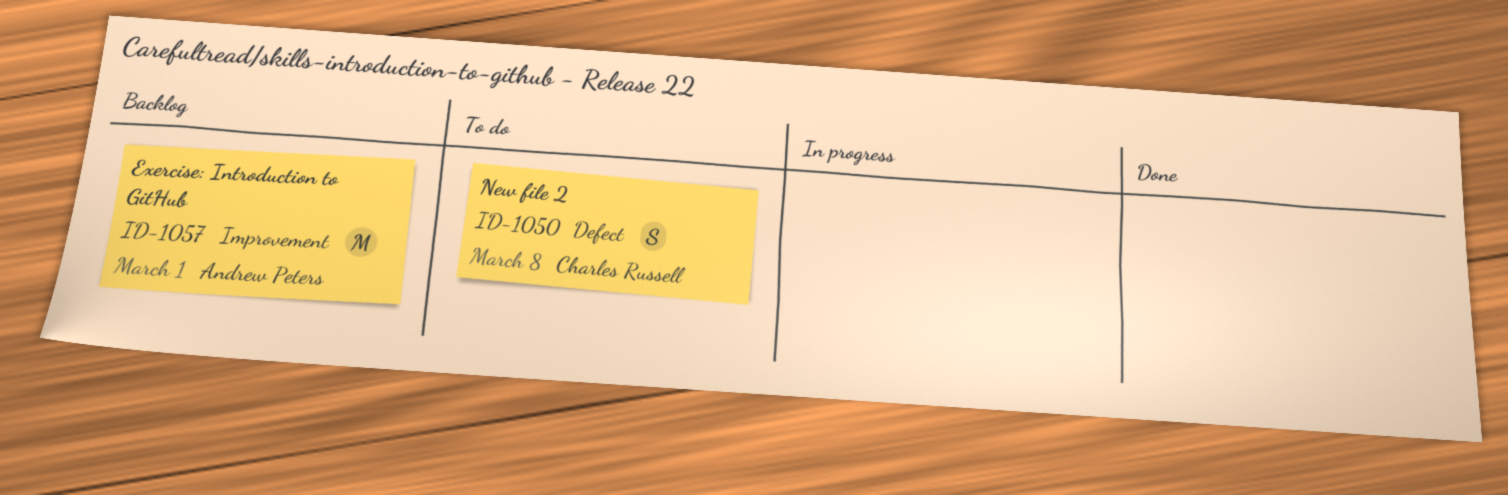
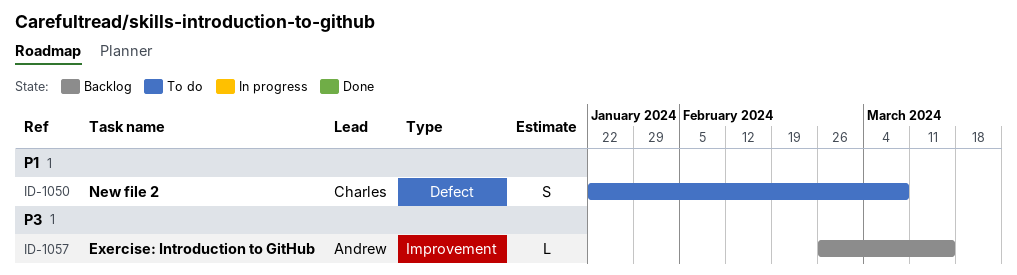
ID-1057, estimate: M -> L
ID-1057, due: Mar 1 -> Mar 15

